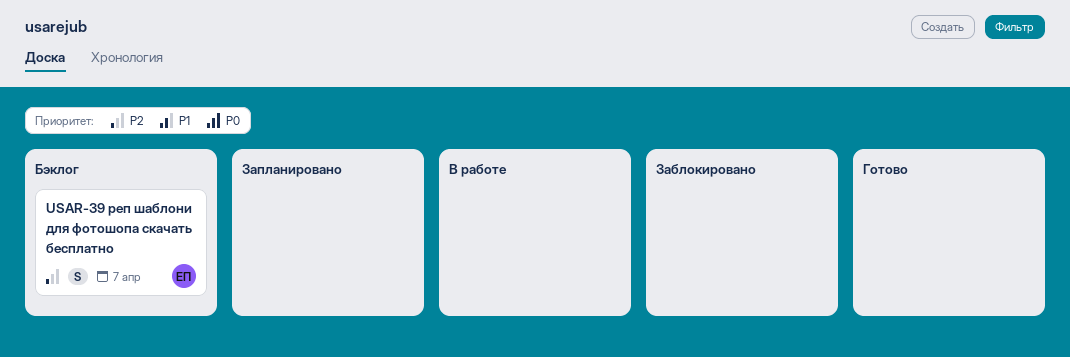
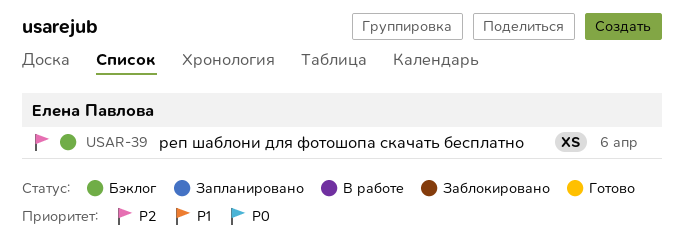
USAR-39, estimate: S -> XS
USAR-39, due: Apr 7 -> Apr 6

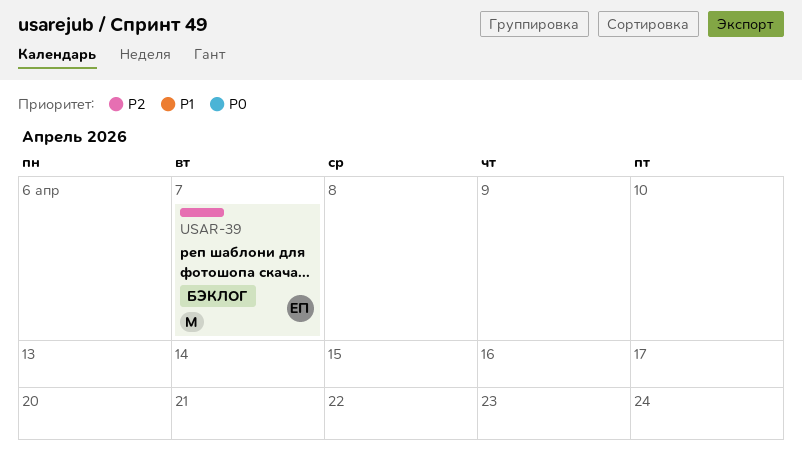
USAR-39, estimate: XS -> M
USAR-39, due: Apr 6 -> Apr 7

